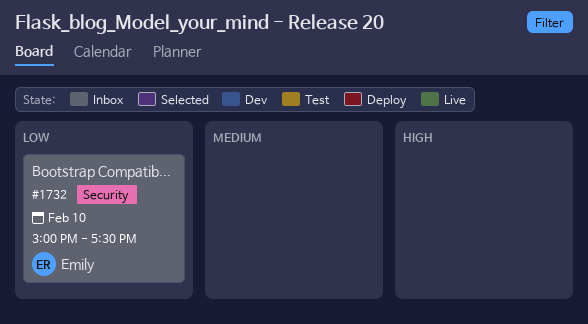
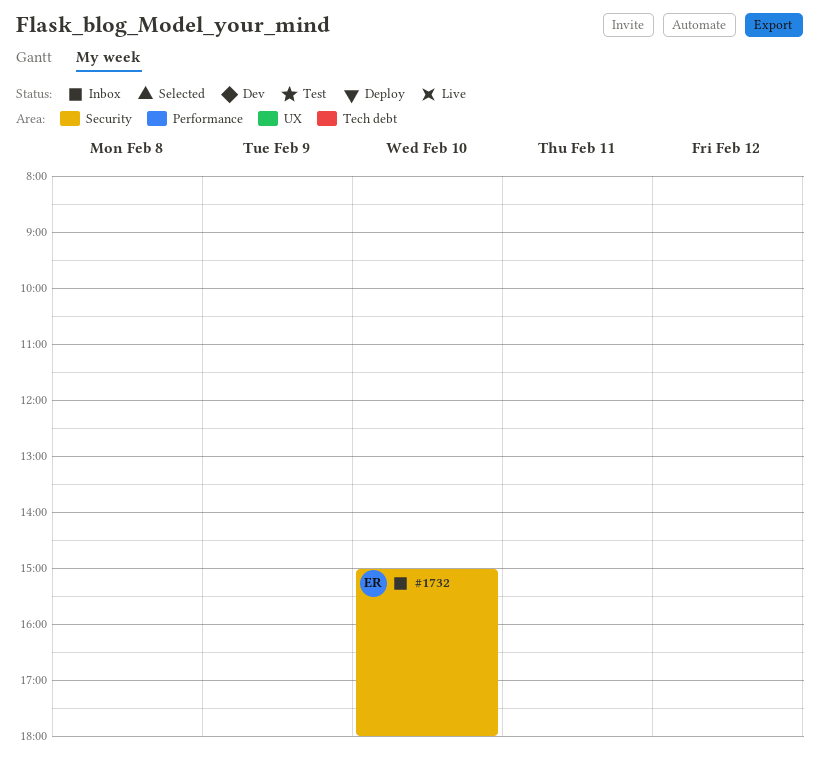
#1732, ends: 17:30 -> 18:00

